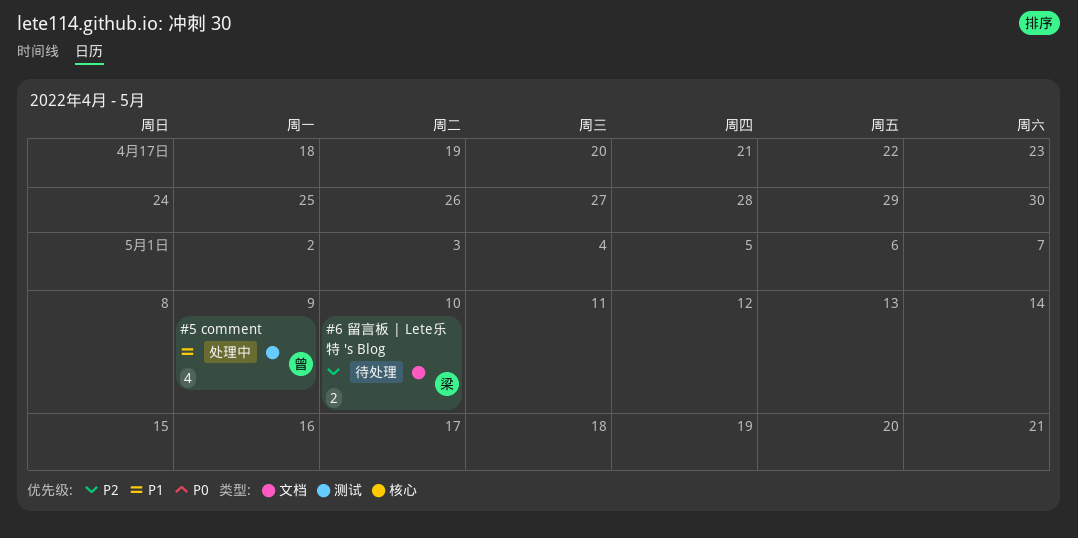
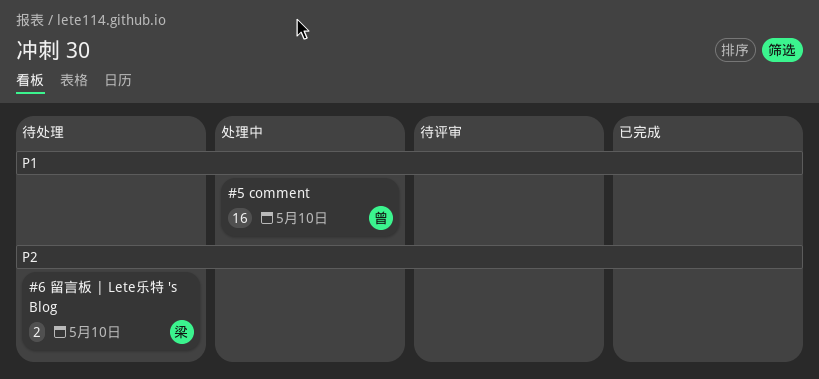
#5, estimate: 4 -> 16
#5, due: May 9 -> May 10

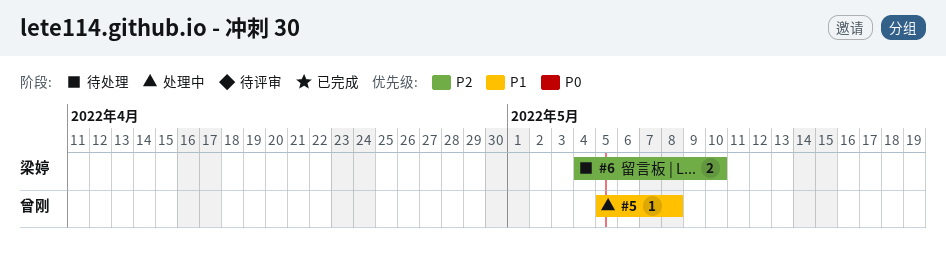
#5, estimate: 16 -> 1
#5, due: May 10 -> May 8

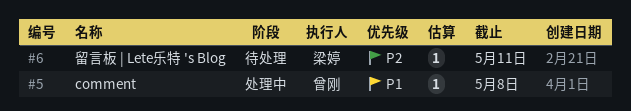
#6, estimate: 2 -> 1
#6, due: May 10 -> May 11

